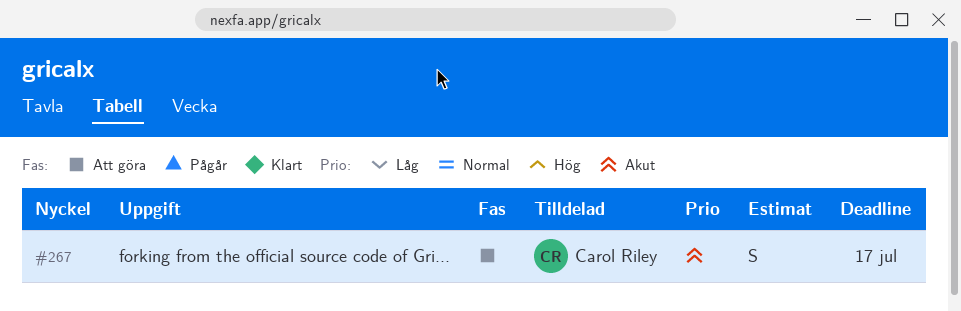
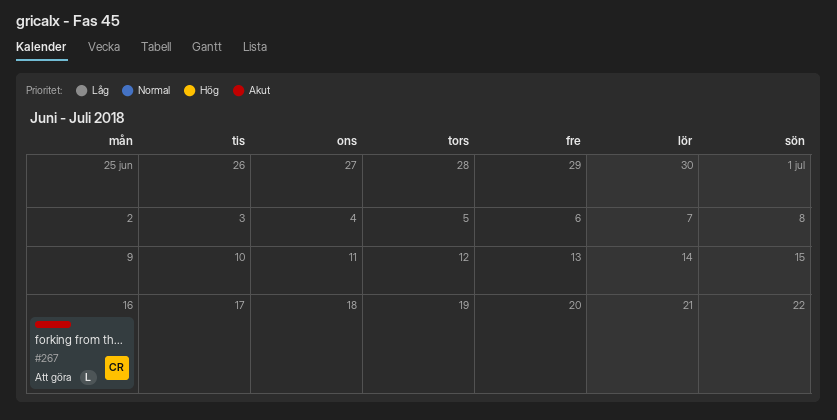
#267, estimate: S -> L
#267, due: Jul 17 -> Jul 16

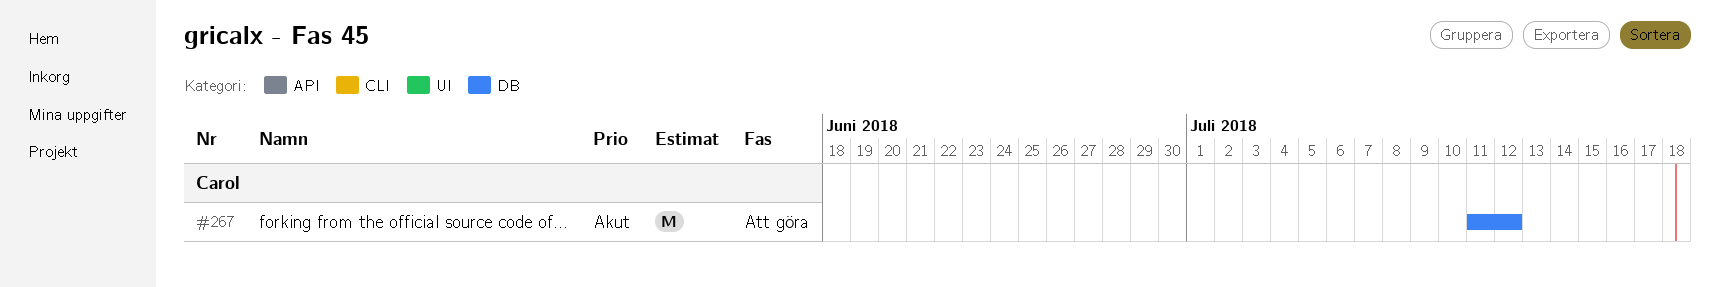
#267, estimate: L -> M
#267, due: Jul 16 -> Jul 12

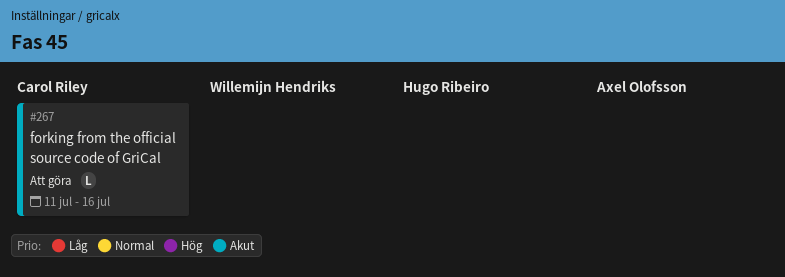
#267, estimate: M -> L
#267, due: Jul 12 -> Jul 16

